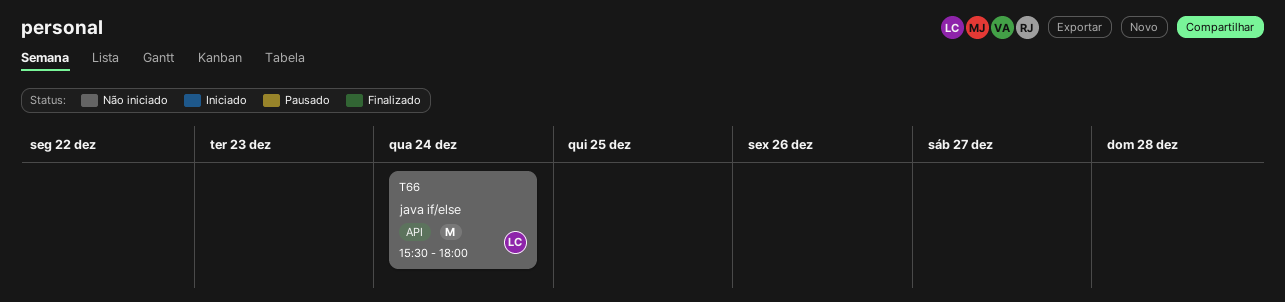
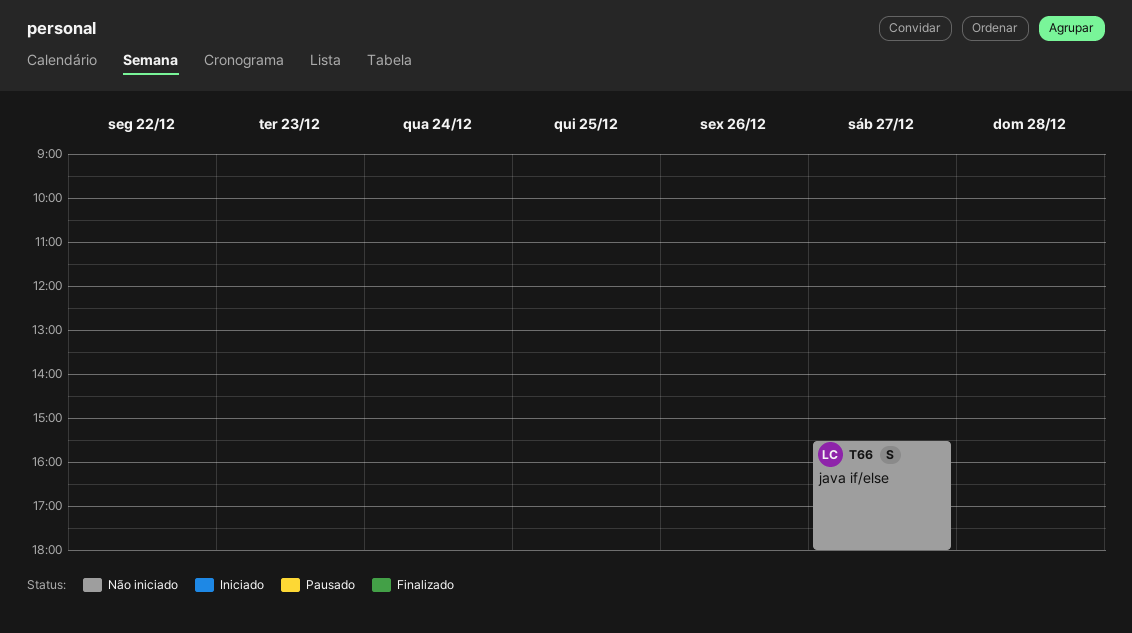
T66, estimate: M -> S
T66, day: Dec 24 -> Dec 27

